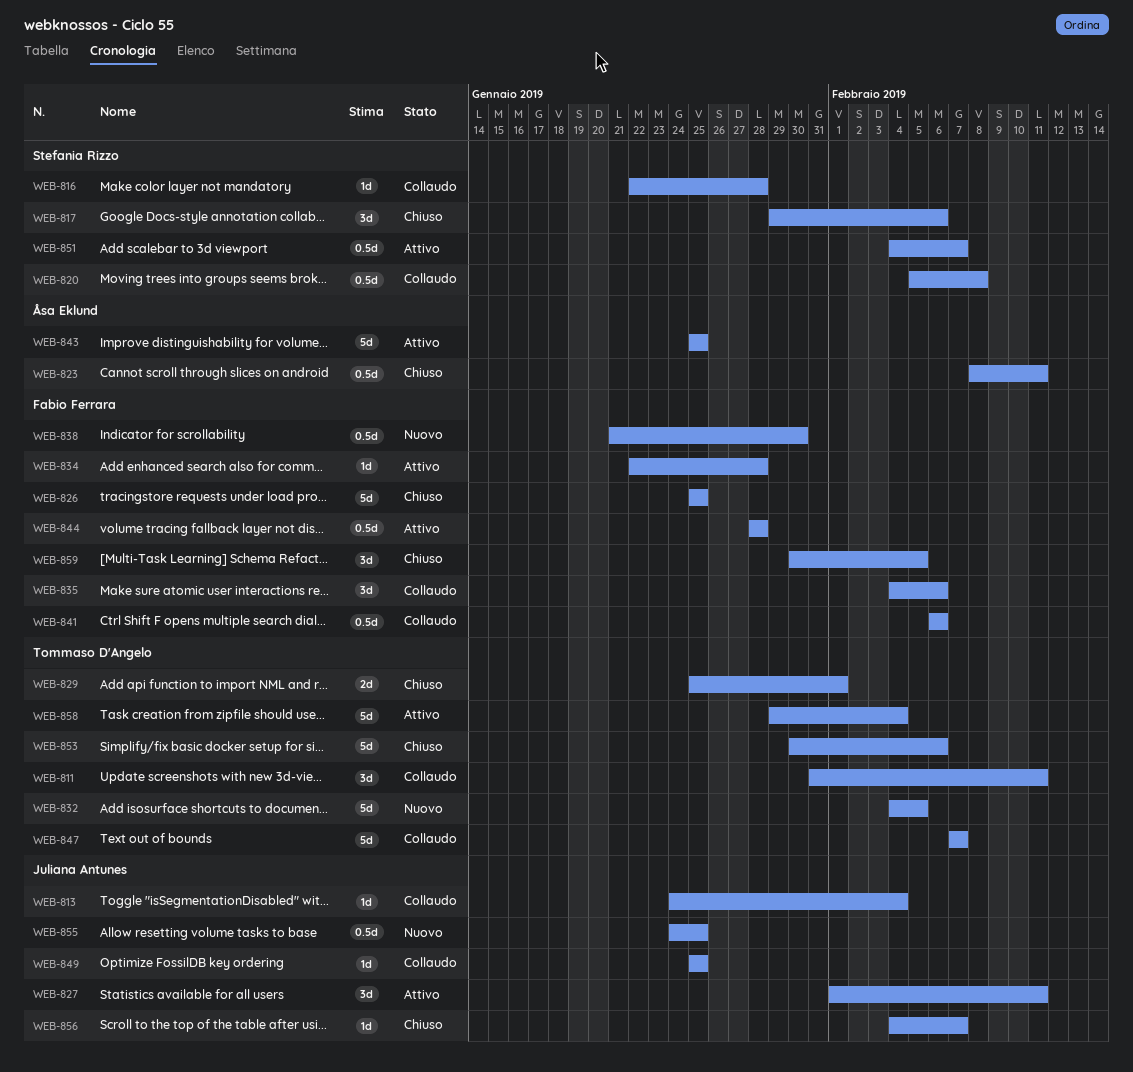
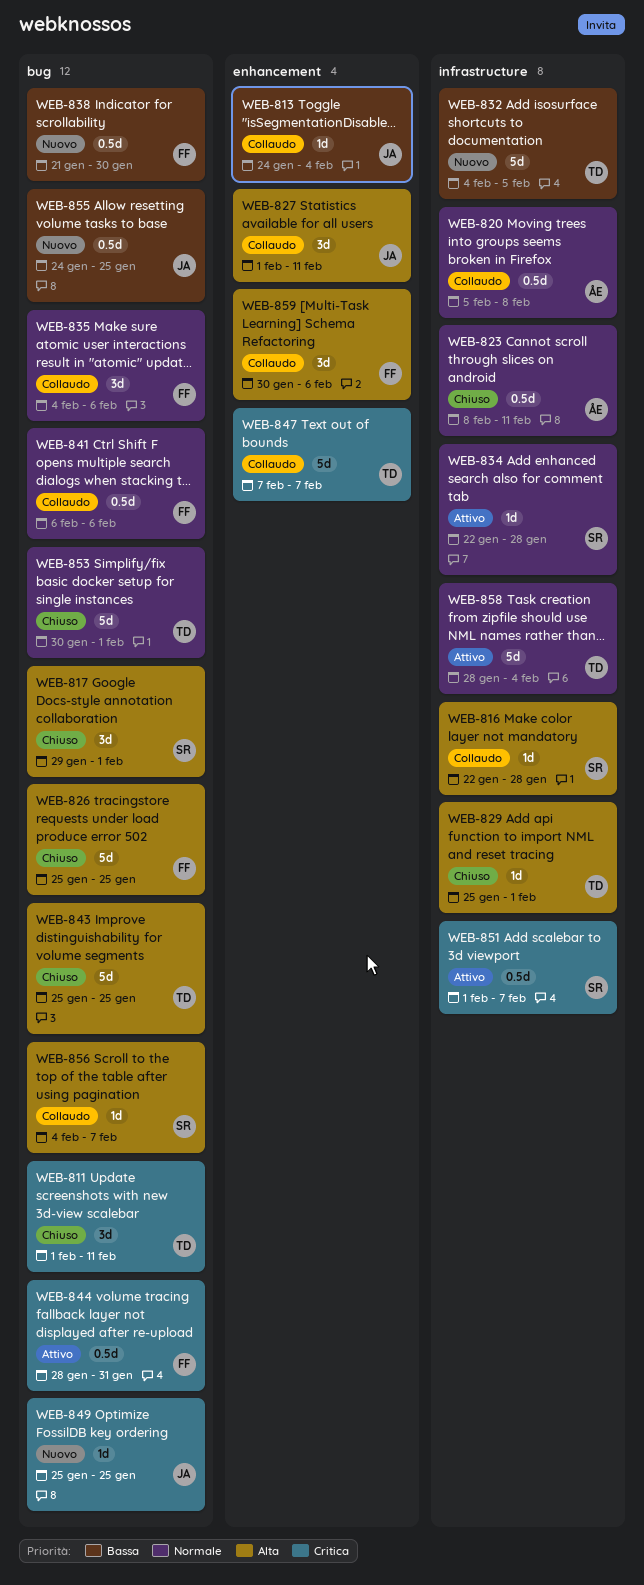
WEB-811, status: Collaudo -> Chiuso
WEB-811, start: Jan 31 -> Feb 1
WEB-817, due: Feb 6 -> Feb 1
WEB-820, owner: Stefania Rizzo -> Åsa Eklund
WEB-827, status: Attivo -> Collaudo
WEB-829, estimate: 2d -> 1d
WEB-834, owner: Fabio Ferrara -> Stefania Rizzo
WEB-843, status: Attivo -> Chiuso
WEB-843, owner: Åsa Eklund -> Tommaso D'Angelo
WEB-844, due: Jan 28 -> Jan 31
WEB-849, status: Collaudo -> Nuovo
WEB-851, start: Feb 4 -> Feb 1
WEB-853, due: Feb 6 -> Feb 1
WEB-856, status: Chiuso -> Collaudo
WEB-856, owner: Juliana Antunes -> Stefania Rizzo
WEB-858, start: Jan 29 -> Jan 28
WEB-859, status: Chiuso -> Collaudo
WEB-859, due: Feb 5 -> Feb 6

